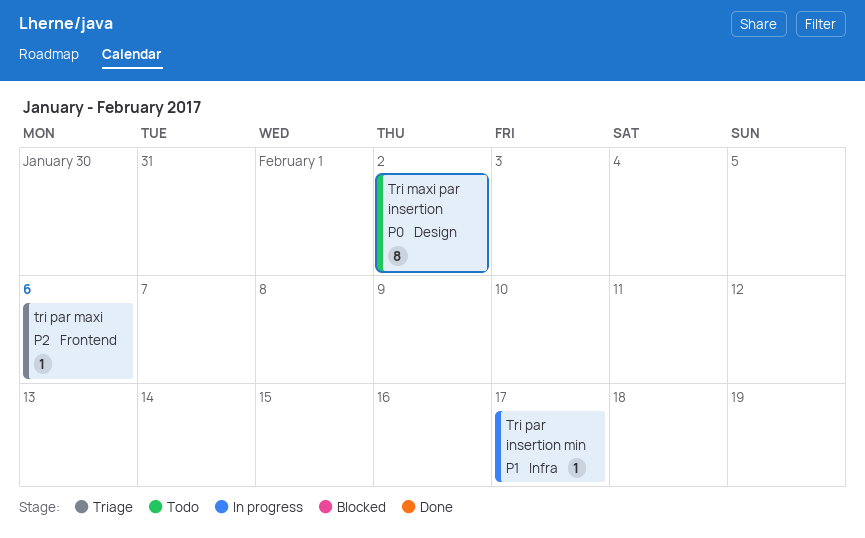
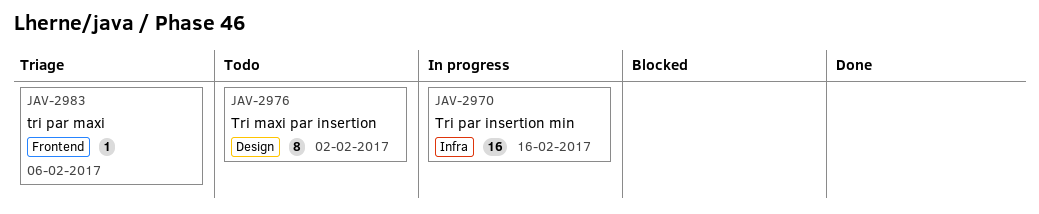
Tri par insertion min, estimate: 1 -> 16
Tri par insertion min, due: Feb 17 -> Feb 16

